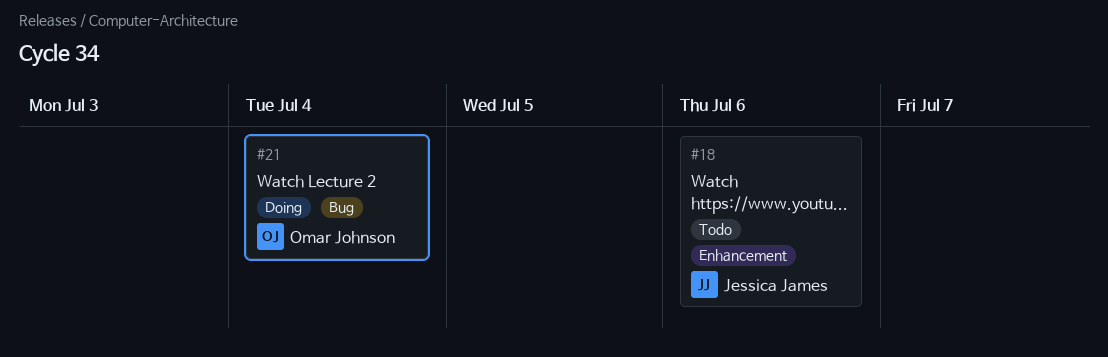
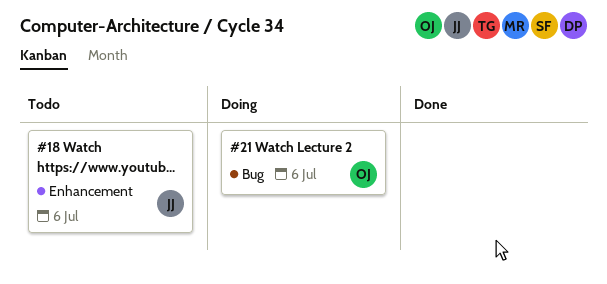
#21, due: Jul 4 -> Jul 6

